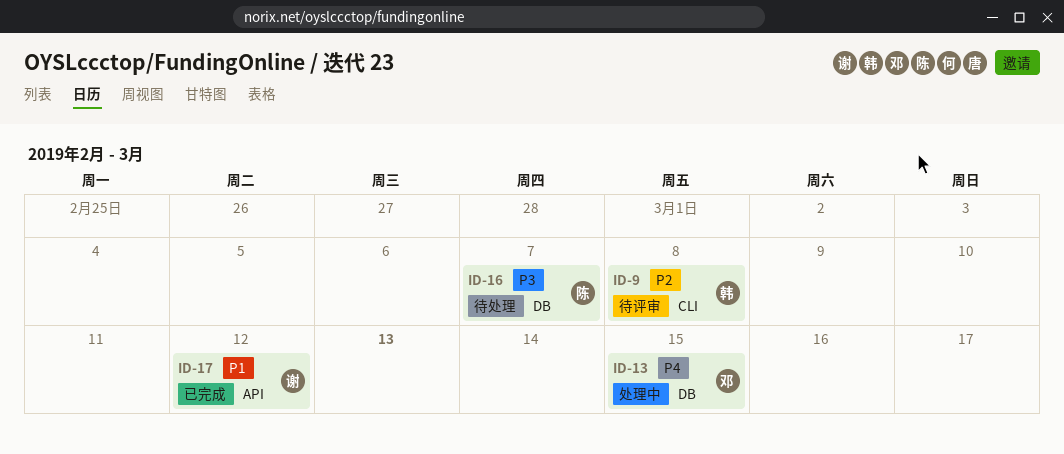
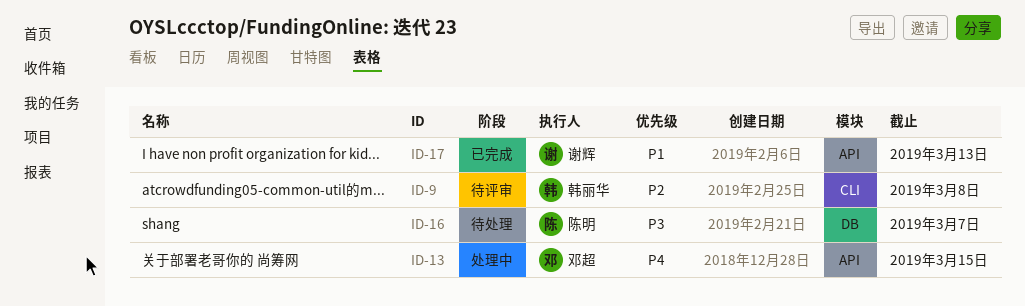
ID-13, label: DB -> API
ID-17, due: Mar 12 -> Mar 13

